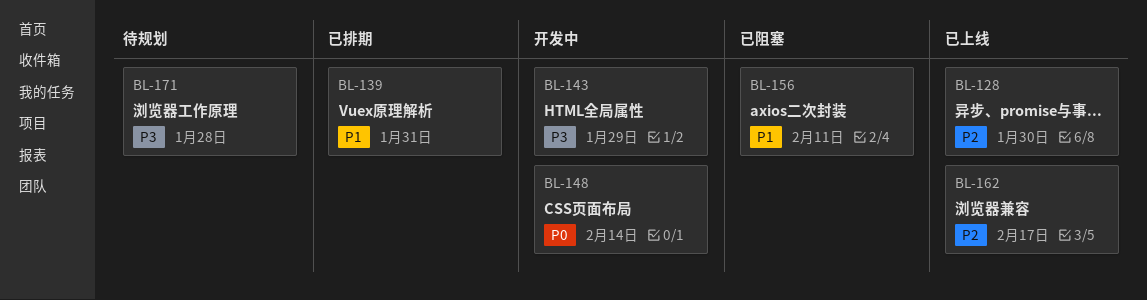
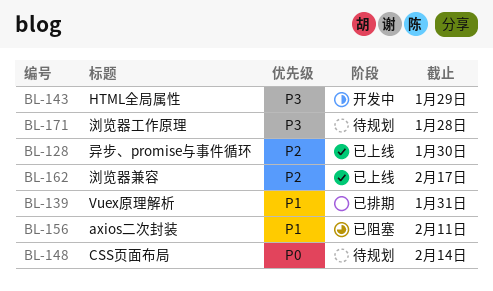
BL-148, status: 开发中 -> 待规划

